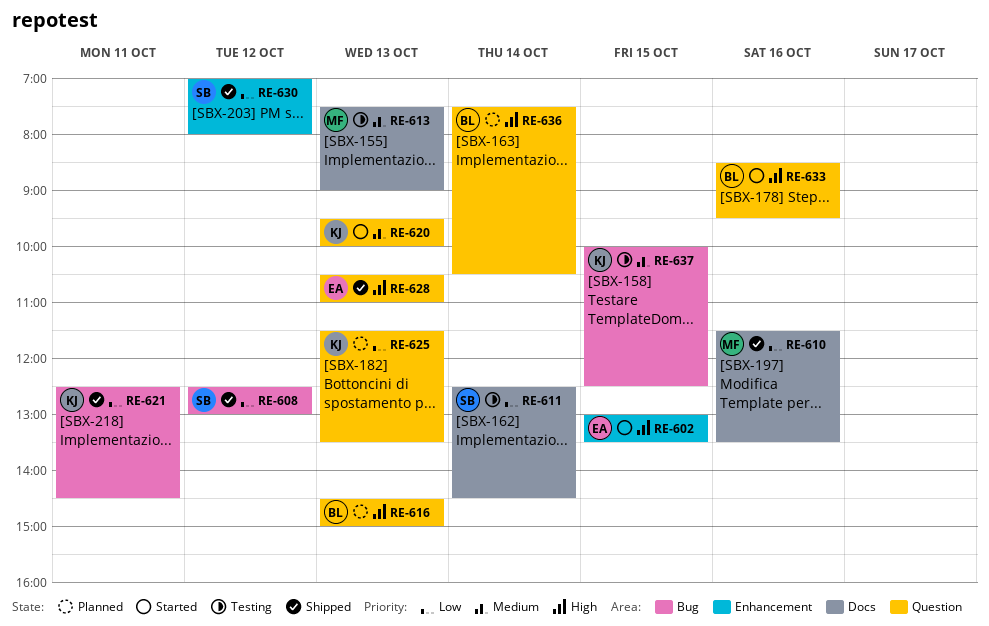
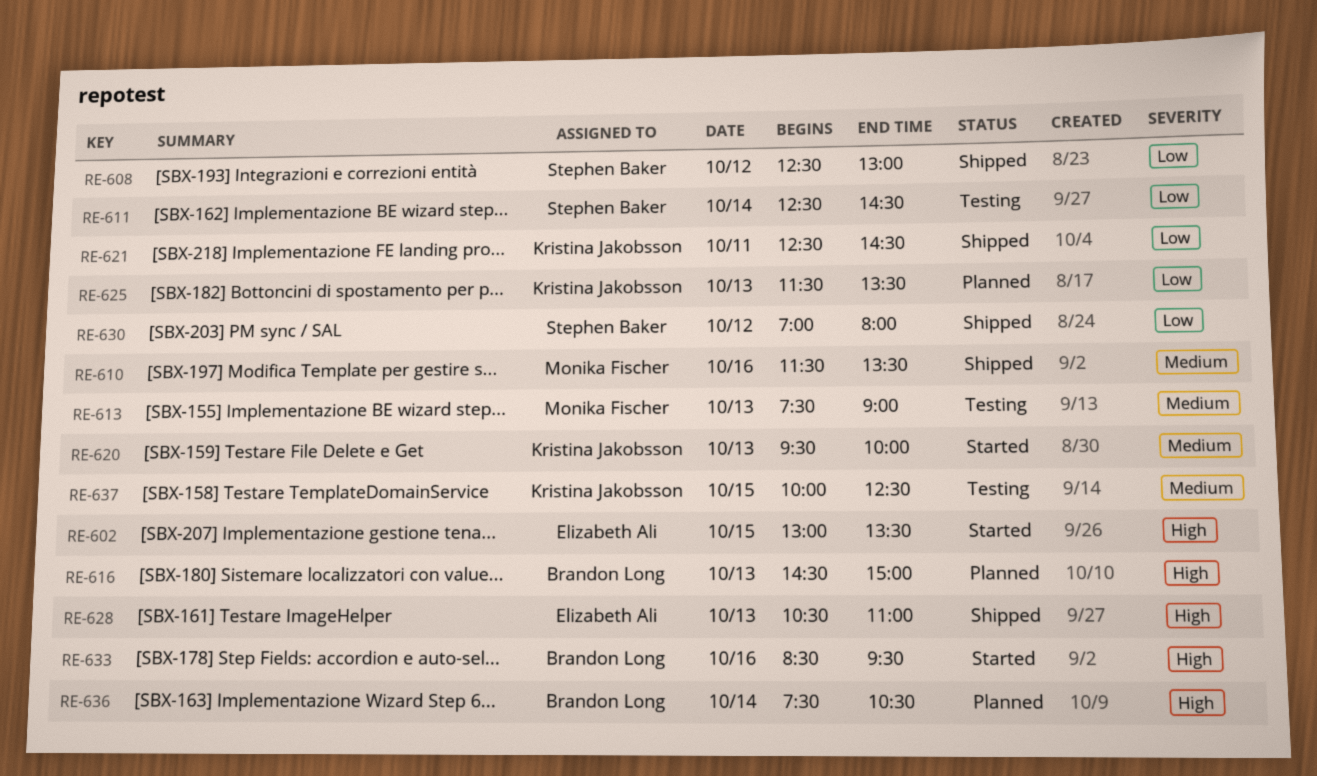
RE-610, priority: Low -> Medium

